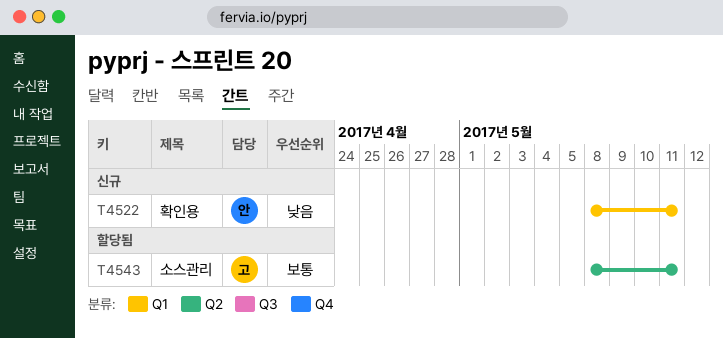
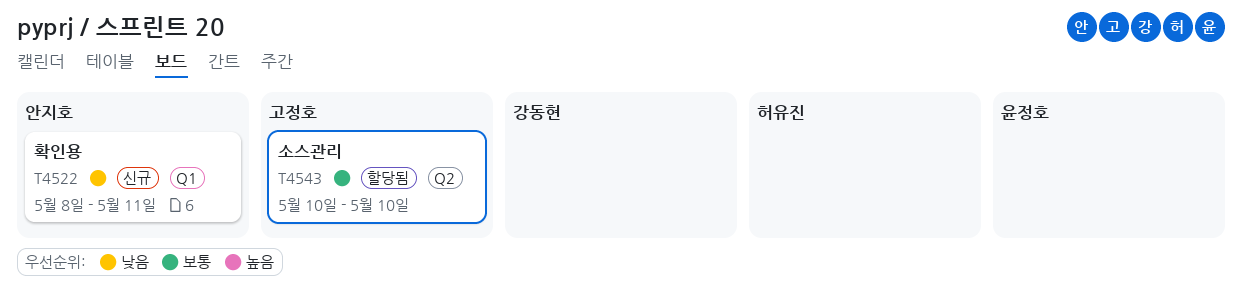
T4543, start: May 8 -> May 10
T4543, due: May 11 -> May 10

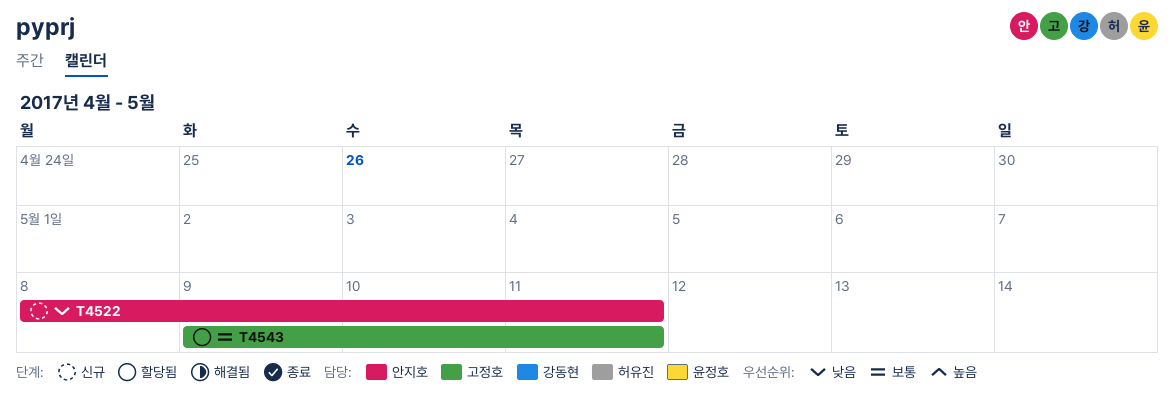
T4543, start: May 10 -> May 9
T4543, due: May 10 -> May 11

